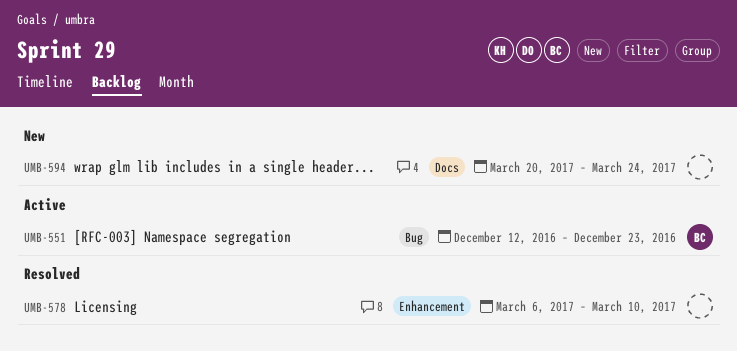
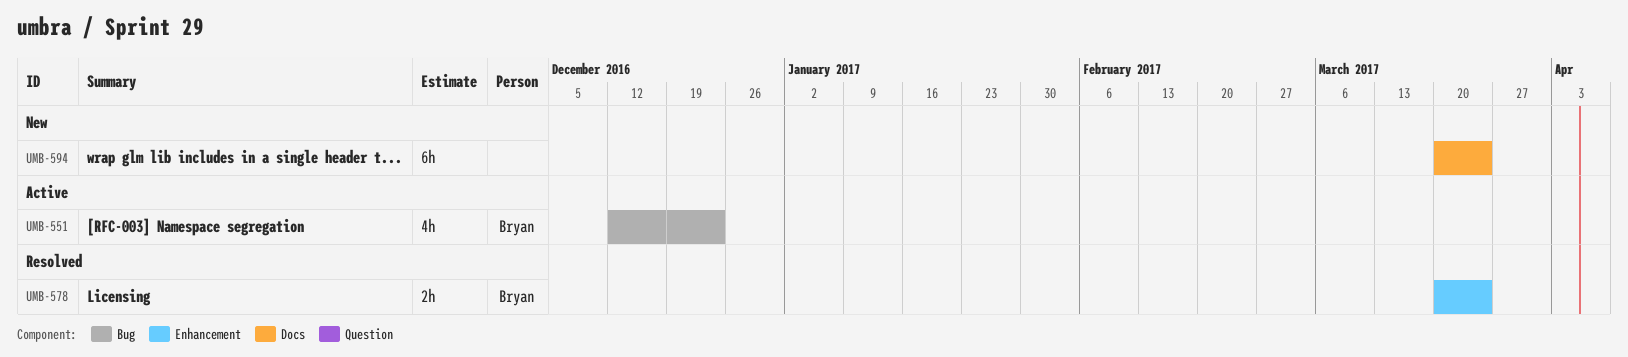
UMB-578, owner: none -> Bryan
UMB-578, start: Mar 6 -> Mar 20
UMB-578, due: Mar 10 -> Mar 24

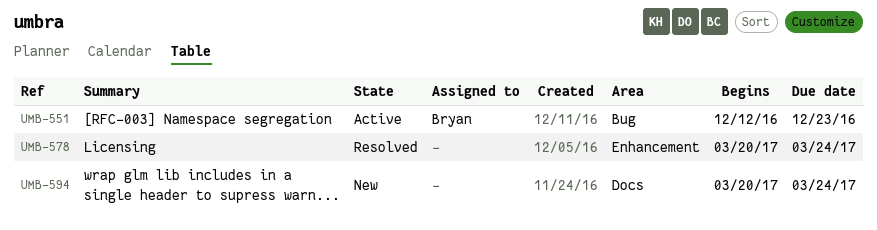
UMB-578, owner: Bryan -> none

